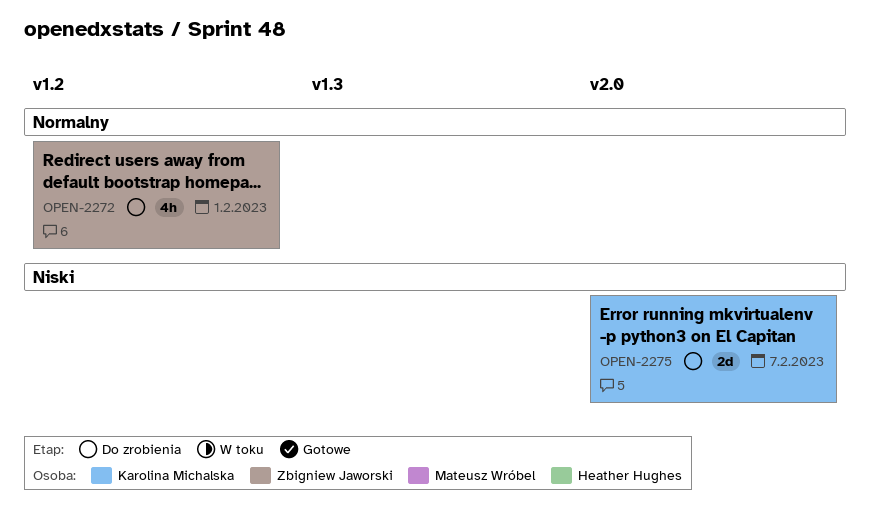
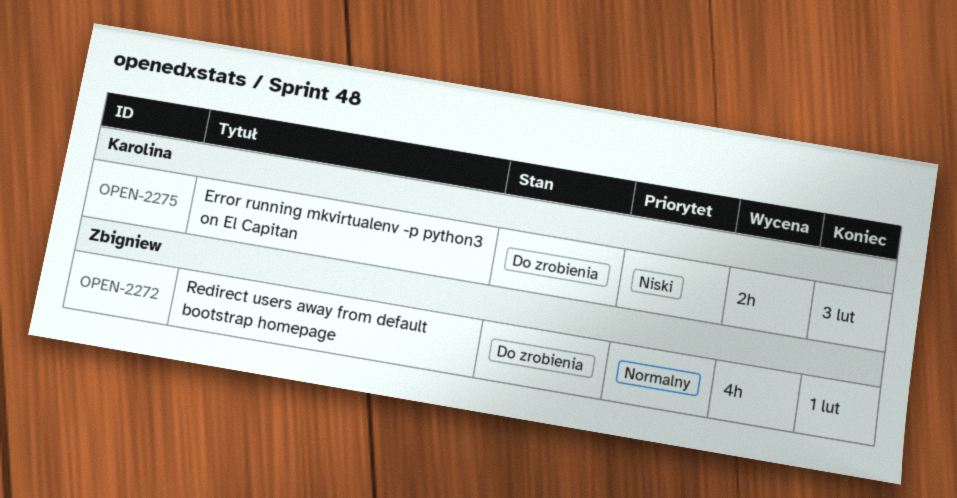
OPEN-2275, estimate: 2d -> 2h
OPEN-2275, due: Feb 7 -> Feb 3

